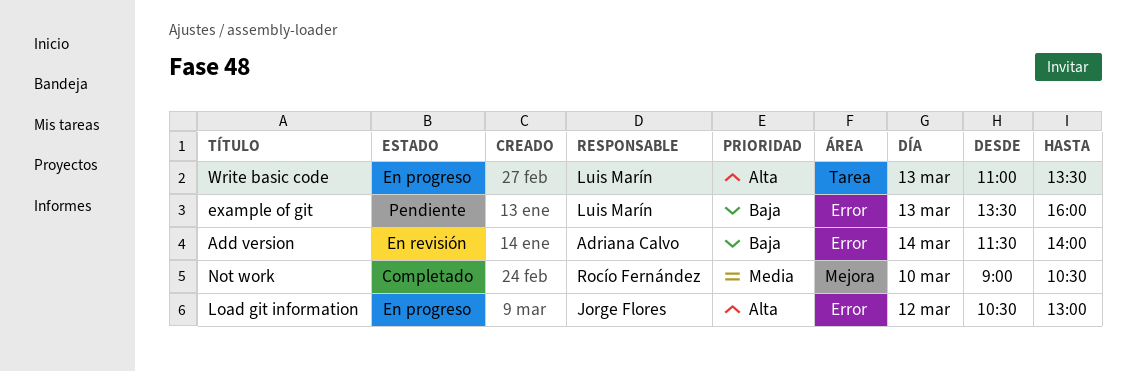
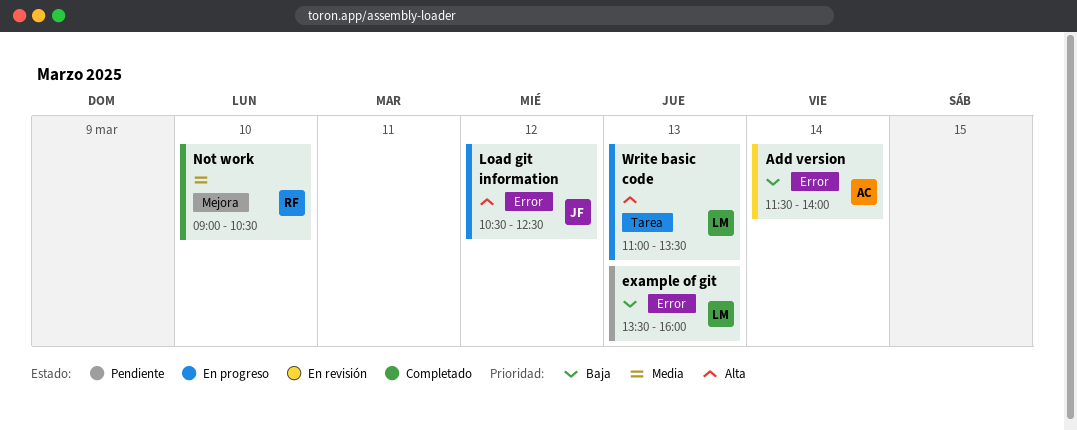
Load git information, ends: 13:00 -> 12:30

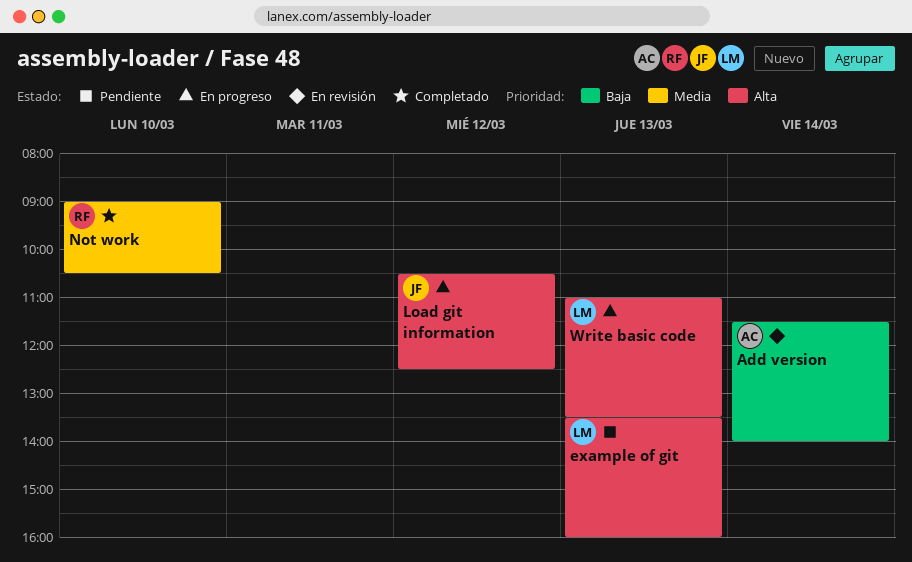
example of git, priority: Baja -> Alta

